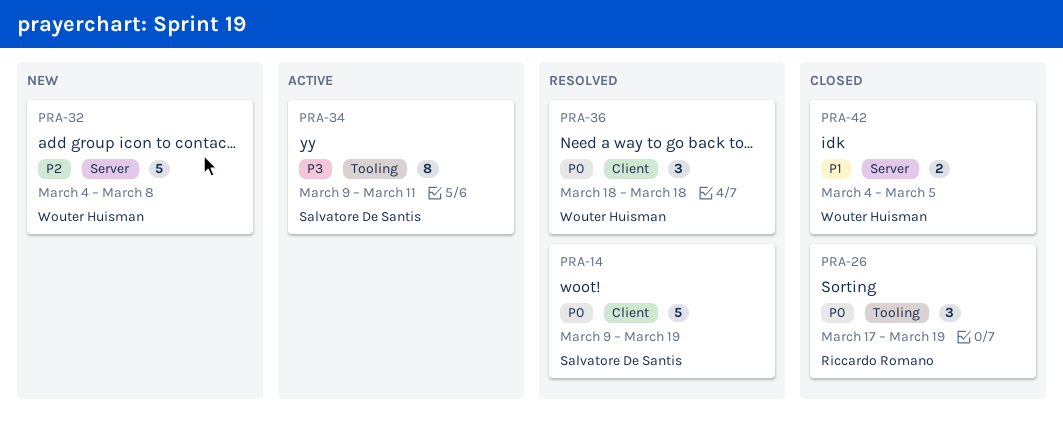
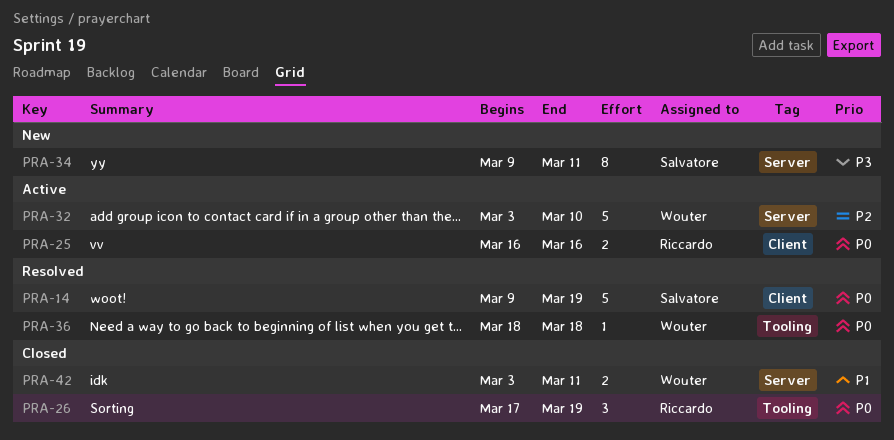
PRA-25: none -> present
PRA-32, status: New -> Active
PRA-32, start: Mar 4 -> Mar 3
PRA-32, due: Mar 8 -> Mar 10
PRA-34, status: Active -> New
PRA-34, label: Tooling -> Server
PRA-36, label: Client -> Tooling
PRA-36, estimate: 3 -> 1
PRA-42, start: Mar 4 -> Mar 3
PRA-42, due: Mar 5 -> Mar 11

